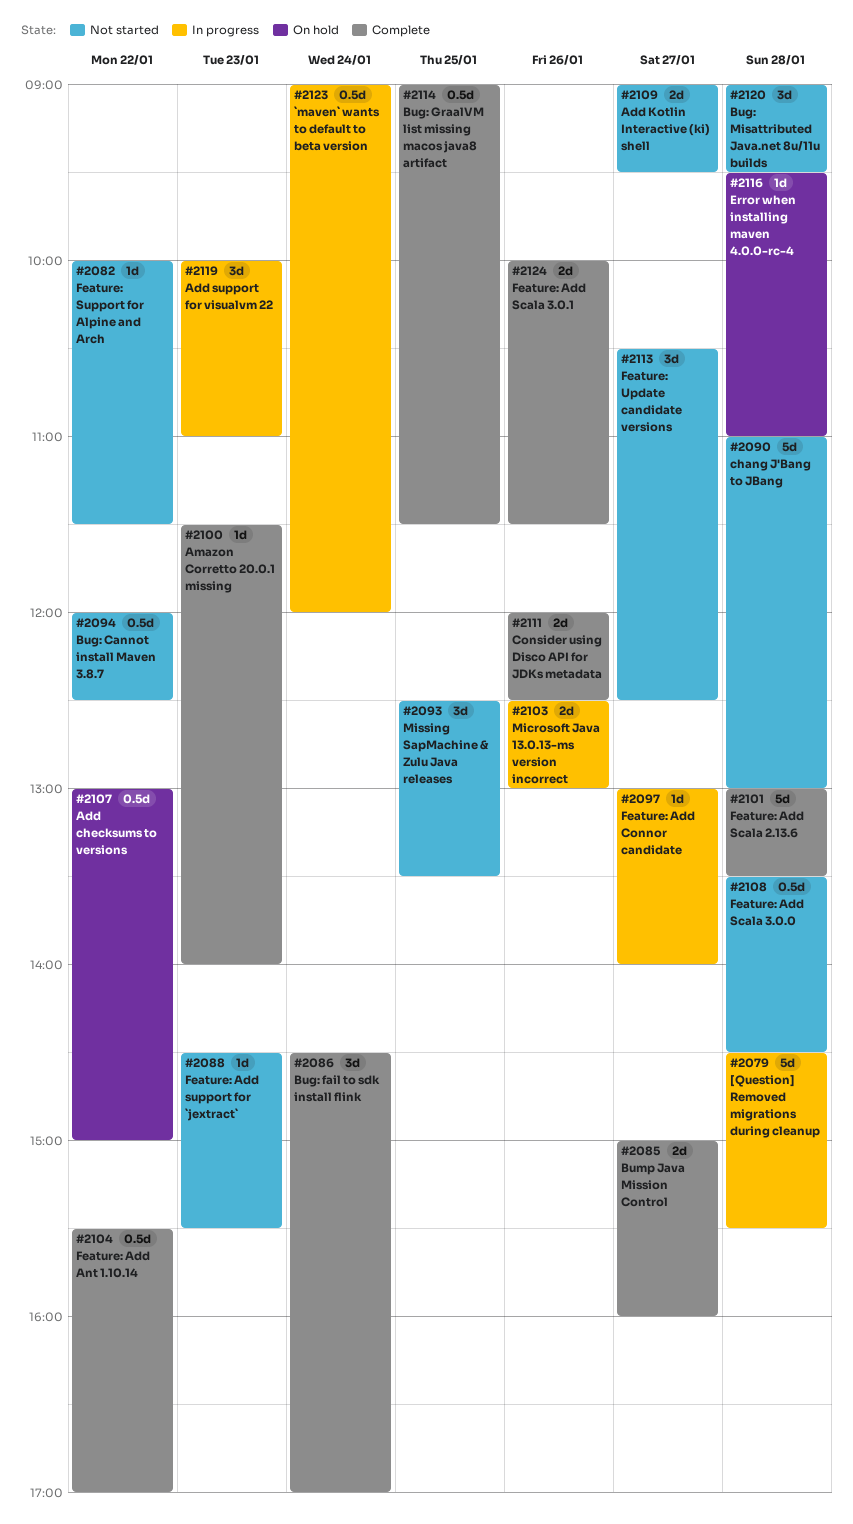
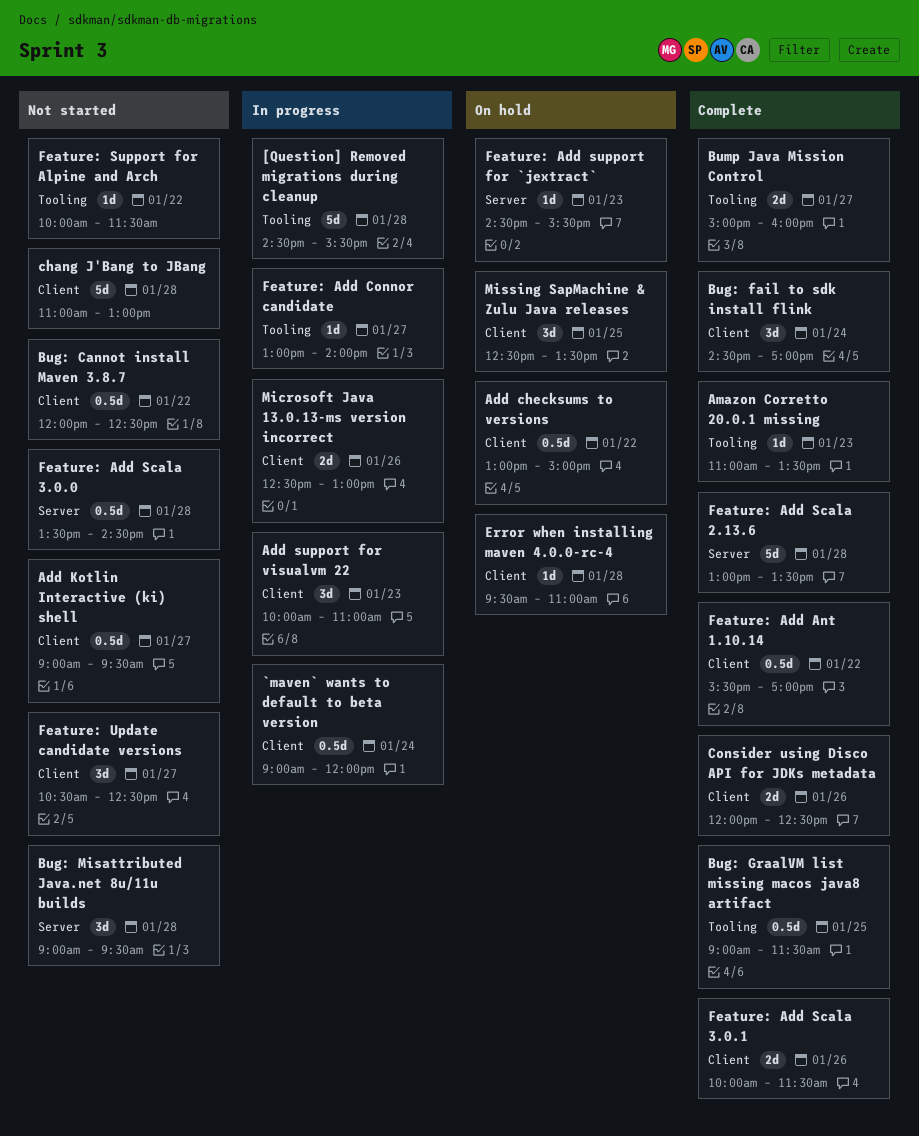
Add Kotlin Interactive (ki) shell, estimate: 2d -> 0.5d
Amazon Corretto 20.0.1 missing, begins: 11:30 -> 11:00
Amazon Corretto 20.0.1 missing, ends: 14:00 -> 13:30
Feature: Add support for `jextract`, status: Not started -> On hold
Missing SapMachine & Zulu Java releases, status: Not started -> On hold

